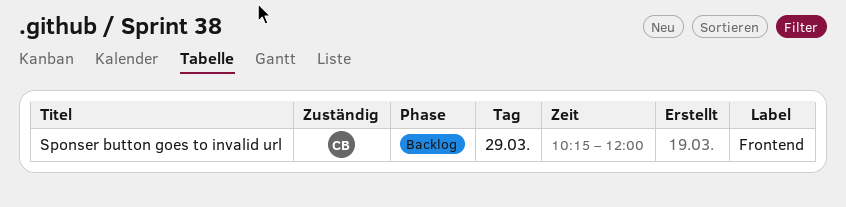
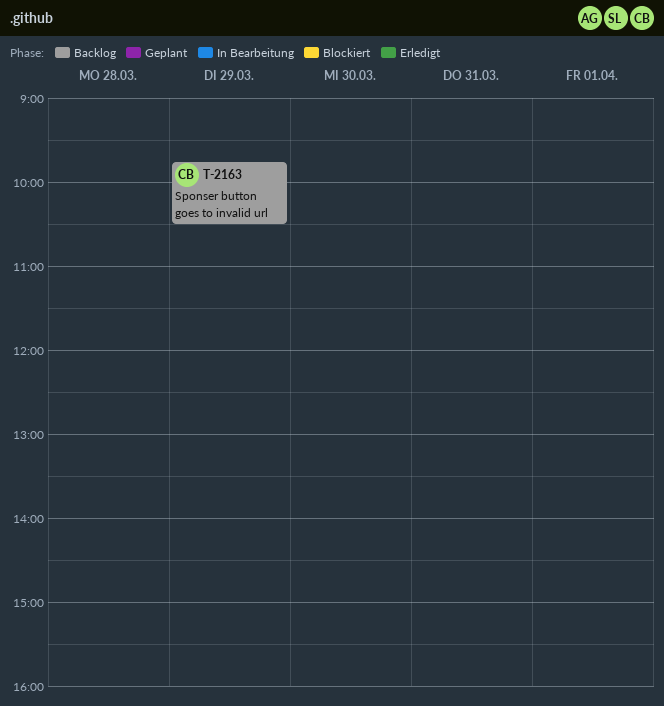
Sponser button goes to invalid url, begins: 10:15 -> 09:45
Sponser button goes to invalid url, ends: 12:00 -> 10:30

